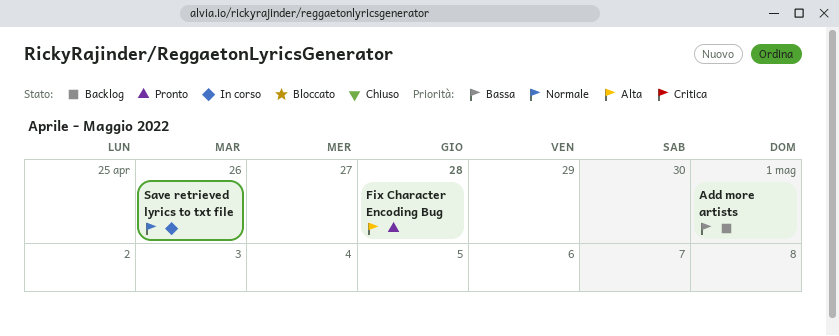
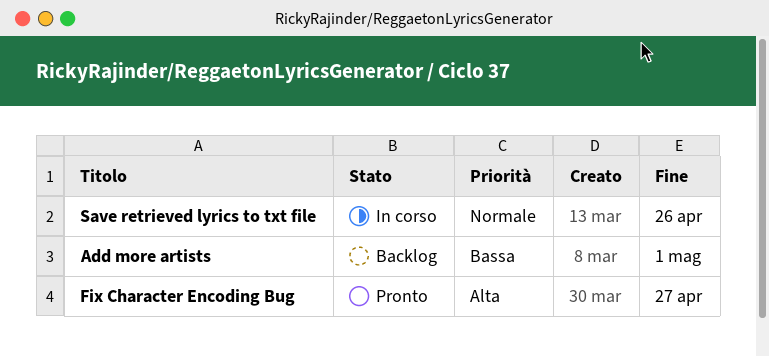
Fix Character Encoding Bug, due: Apr 28 -> Apr 27

